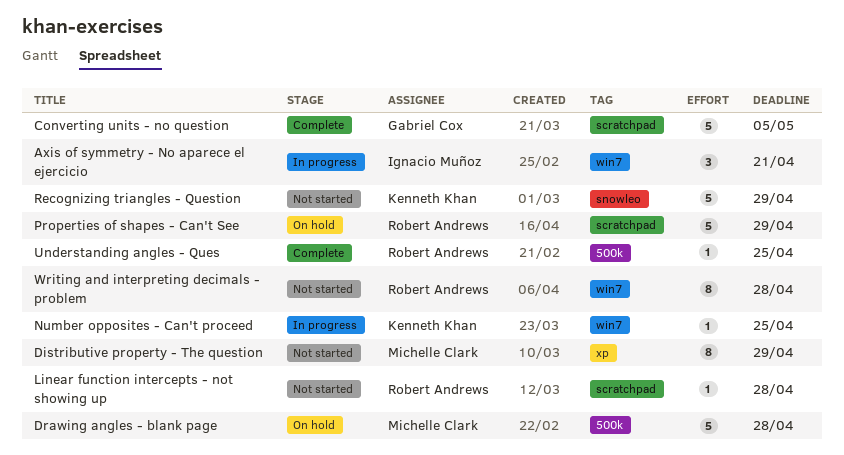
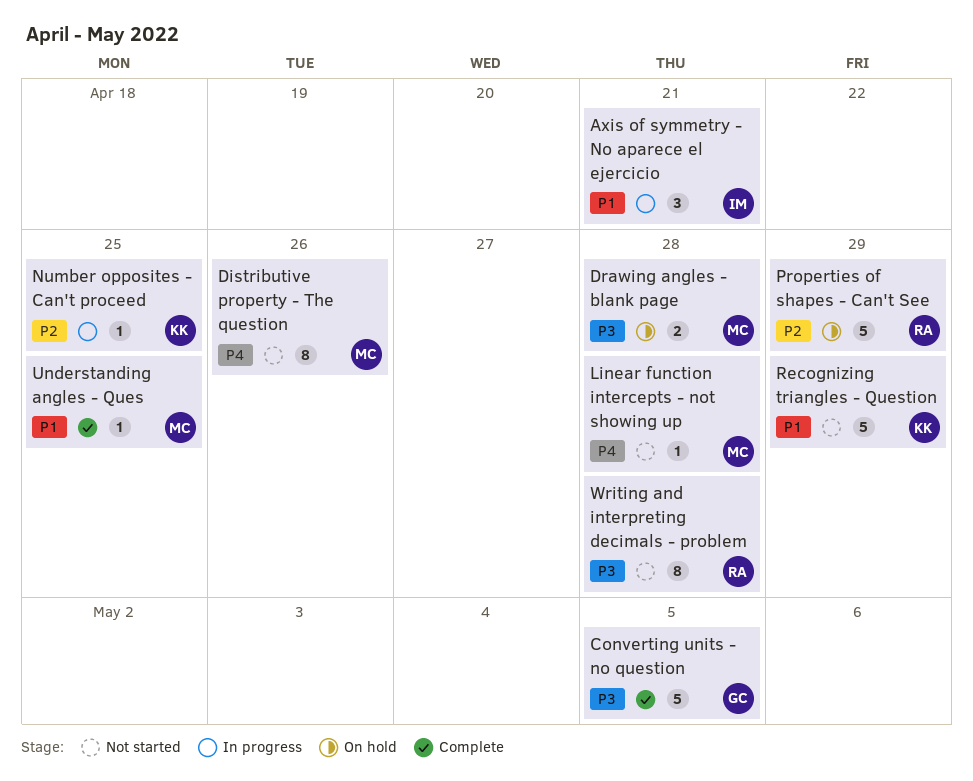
Distributive property - The question, due: Apr 29 -> Apr 26
Drawing angles - blank page, estimate: 5 -> 2
Linear function intercepts - not showing up, owner: Robert Andrews -> Michelle Clark
Understanding angles - Ques, owner: Robert Andrews -> Michelle Clark

